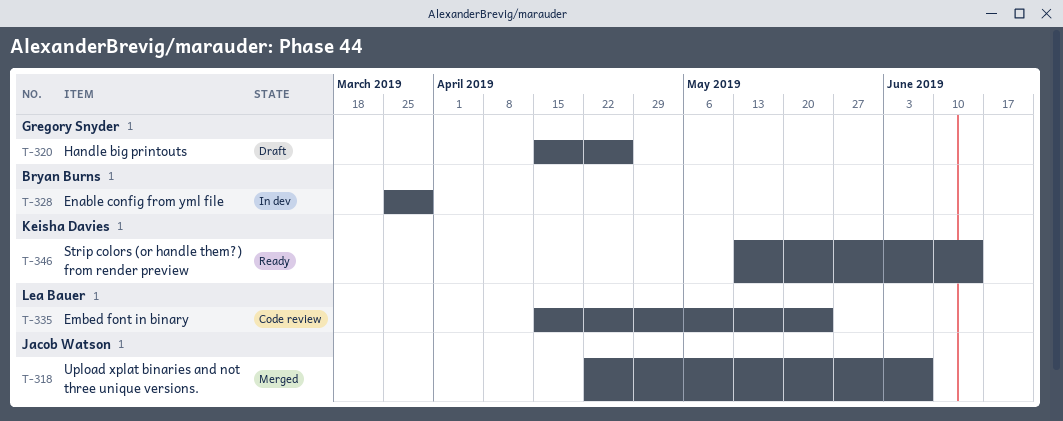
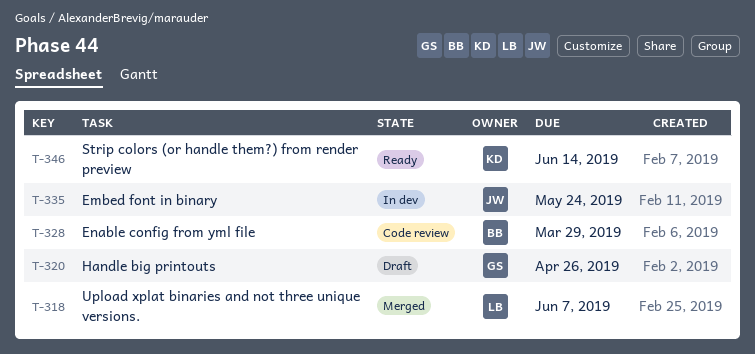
T-318, owner: Jacob Watson -> Lea Bauer
T-328, status: In dev -> Code review
T-335, status: Code review -> In dev
T-335, owner: Lea Bauer -> Jacob Watson

